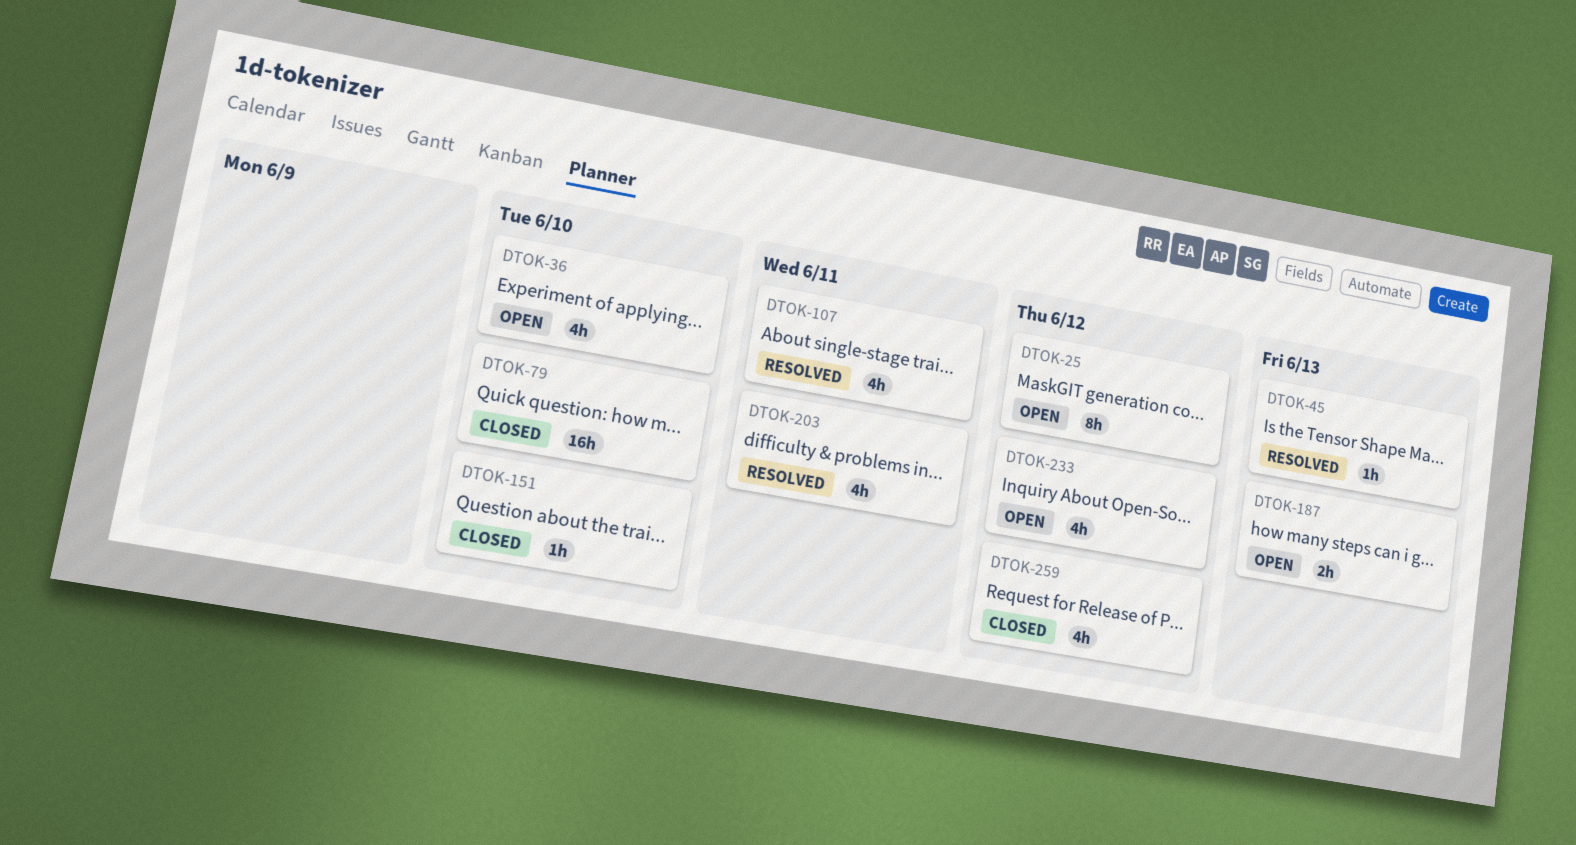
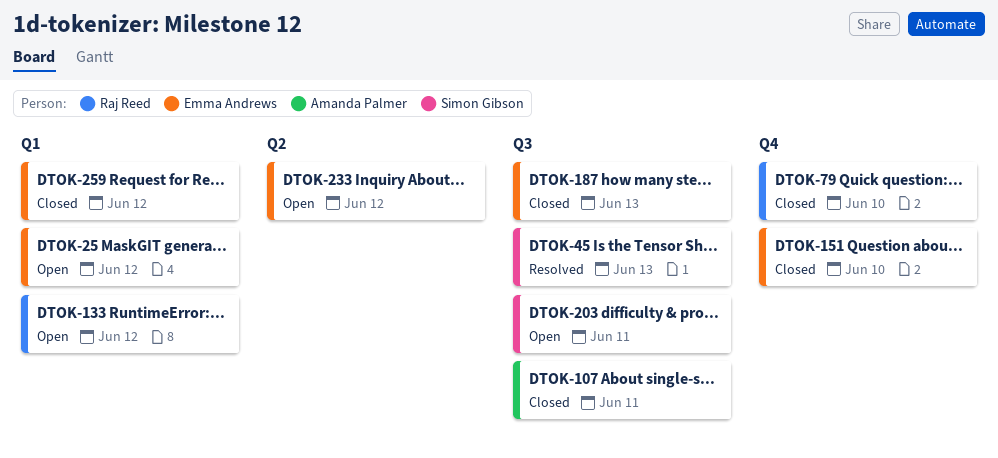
DTOK-36: present -> none
DTOK-107, status: Resolved -> Closed
DTOK-133: none -> present
DTOK-187, status: Open -> Closed
DTOK-203, status: Resolved -> Open

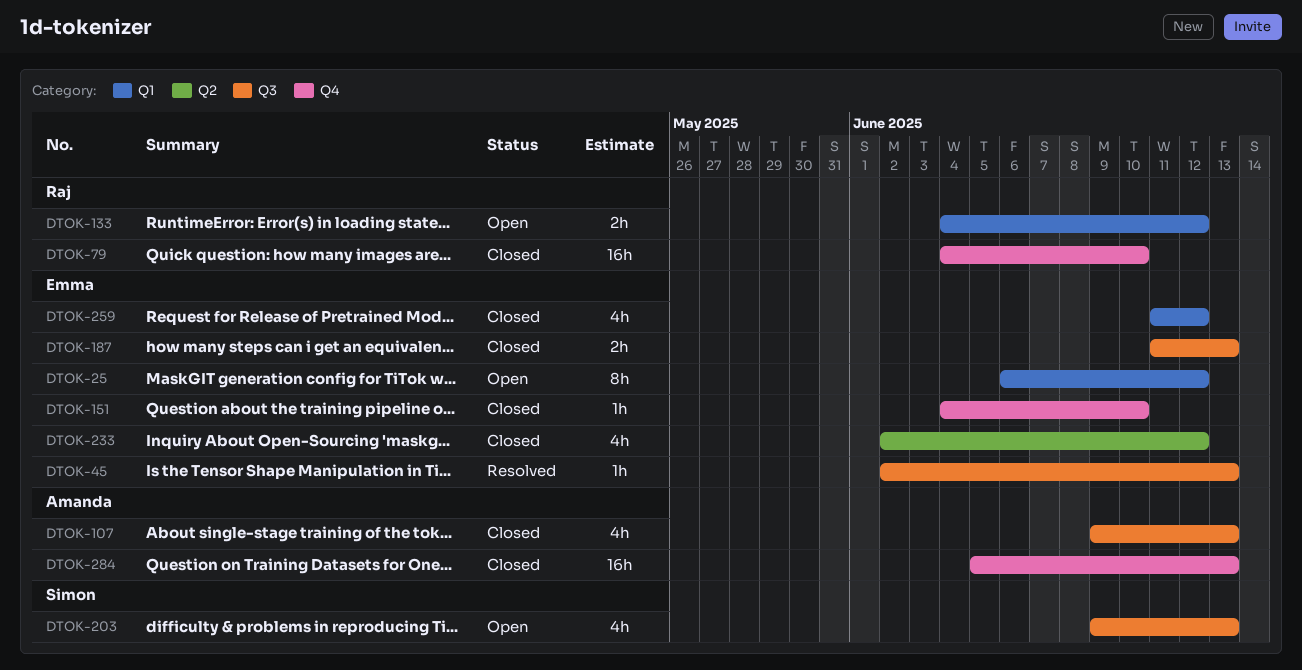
DTOK-45, owner: Simon Gibson -> Emma Andrews
DTOK-107, due: Jun 11 -> Jun 13
DTOK-203, due: Jun 11 -> Jun 13
DTOK-233, status: Open -> Closed
DTOK-284: none -> present

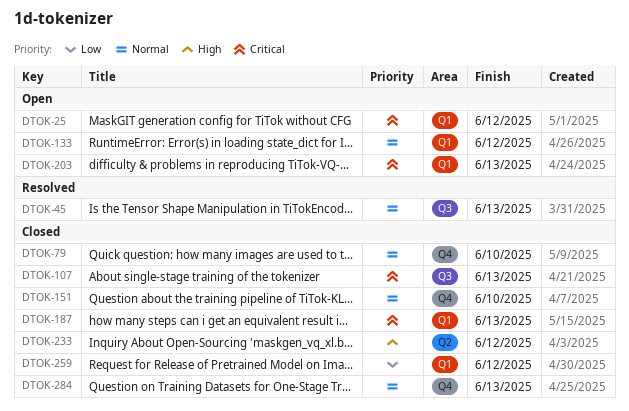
DTOK-187, label: Q3 -> Q1
DTOK-203, label: Q3 -> Q1

